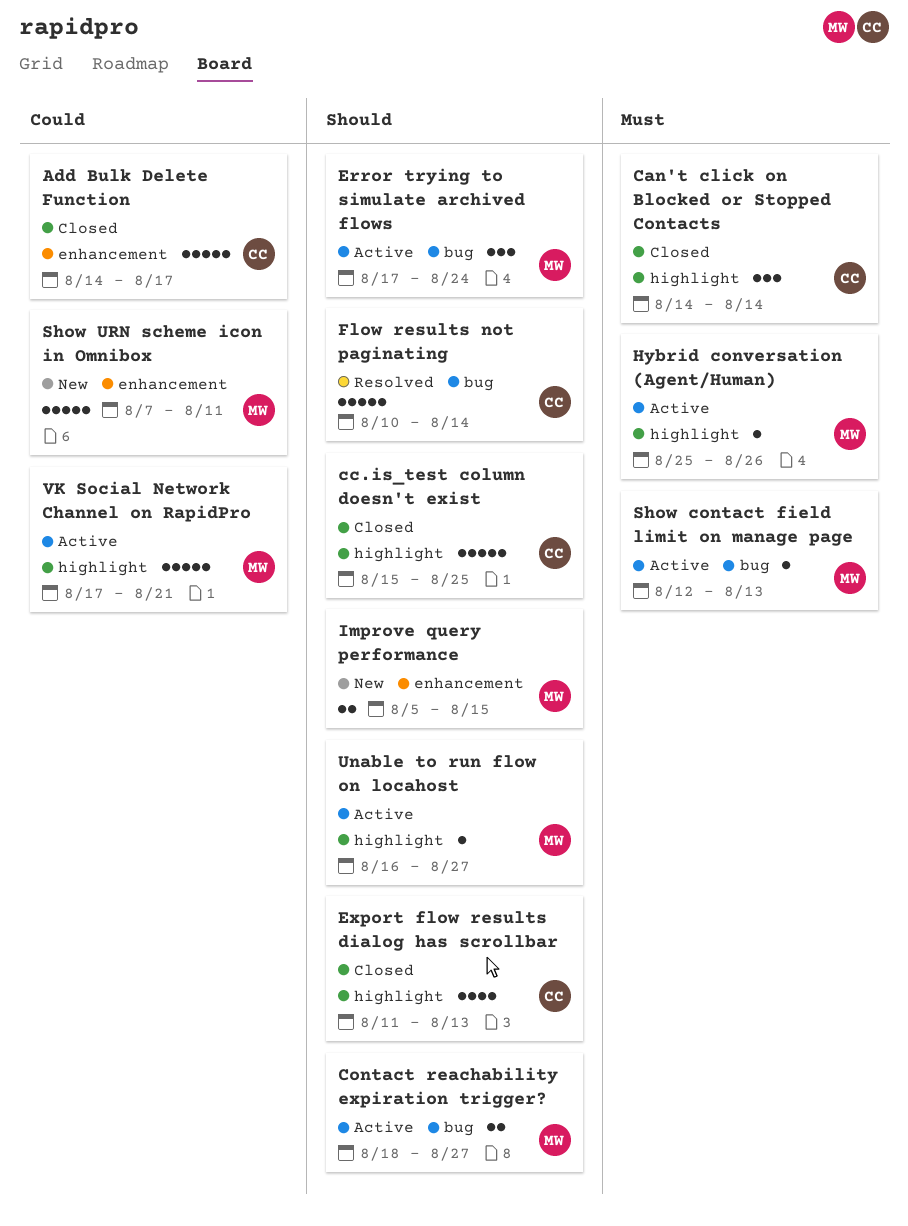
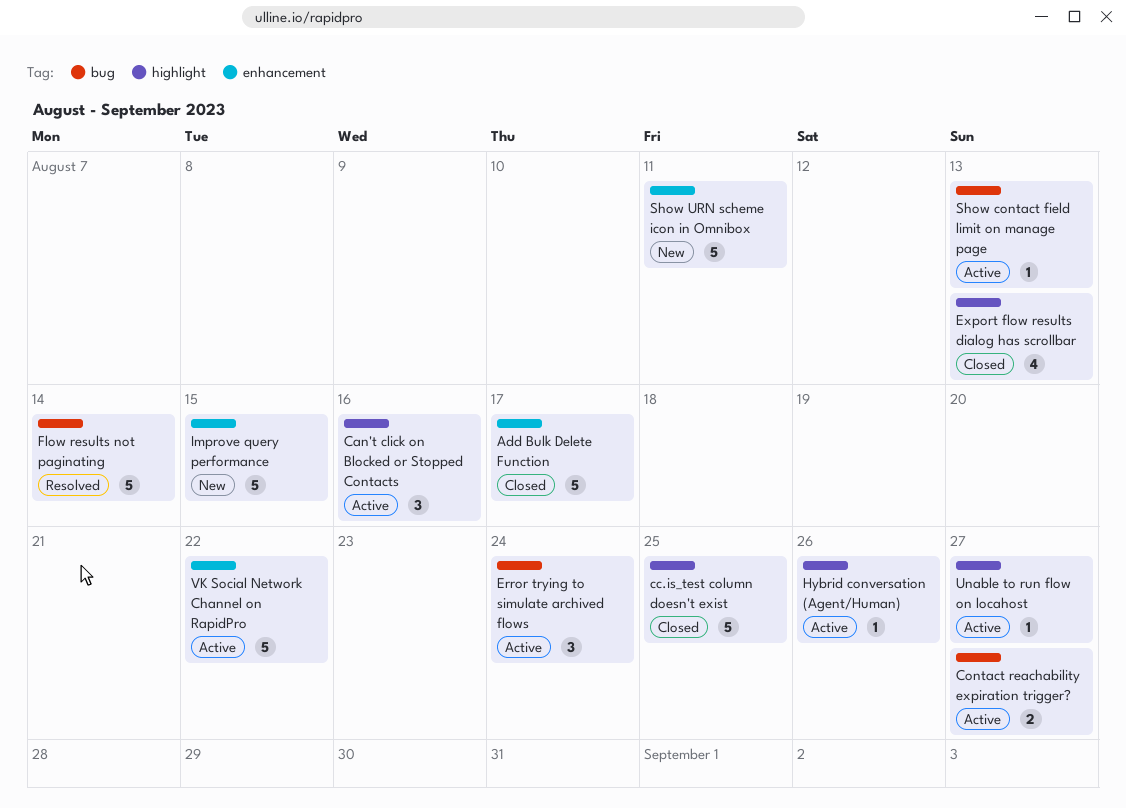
Can't click on Blocked or Stopped Contacts, status: Closed -> Active
Can't click on Blocked or Stopped Contacts, due: Aug 14 -> Aug 16
Improve query performance, estimate: 2 -> 5
VK Social Network Channel on RapidPro, label: highlight -> enhancement
VK Social Network Channel on RapidPro, due: Aug 21 -> Aug 22

